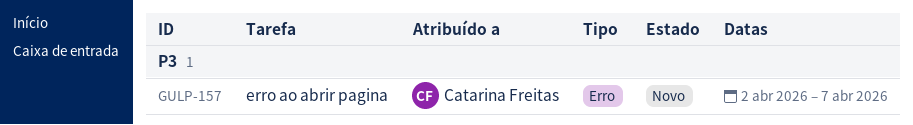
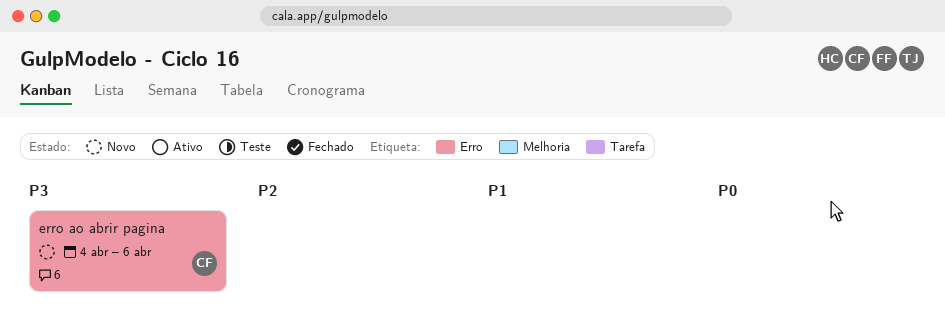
erro ao abrir pagina, start: Apr 2 -> Apr 4
erro ao abrir pagina, due: Apr 7 -> Apr 6

